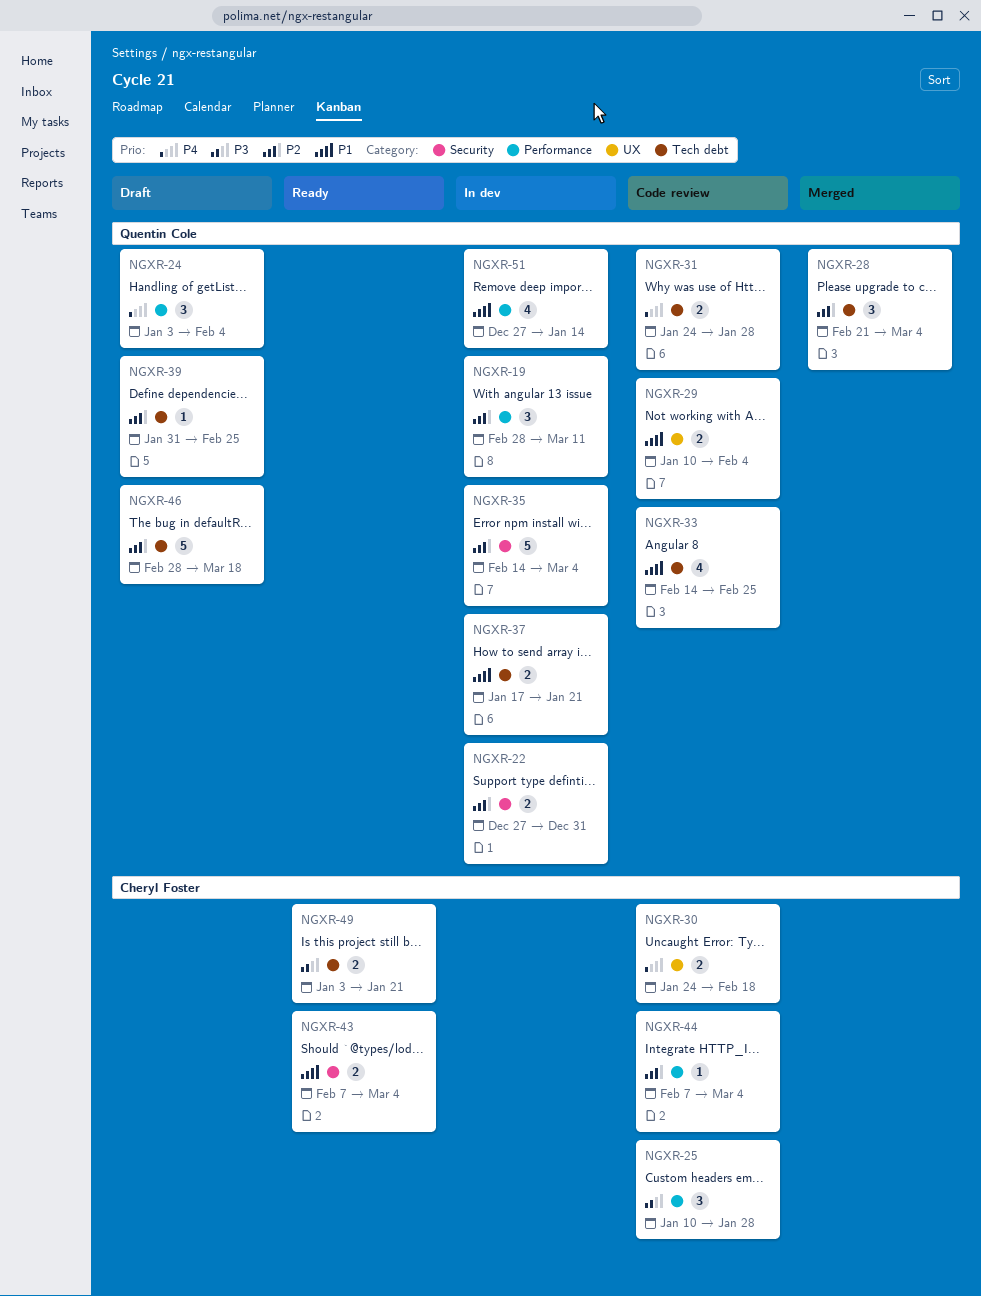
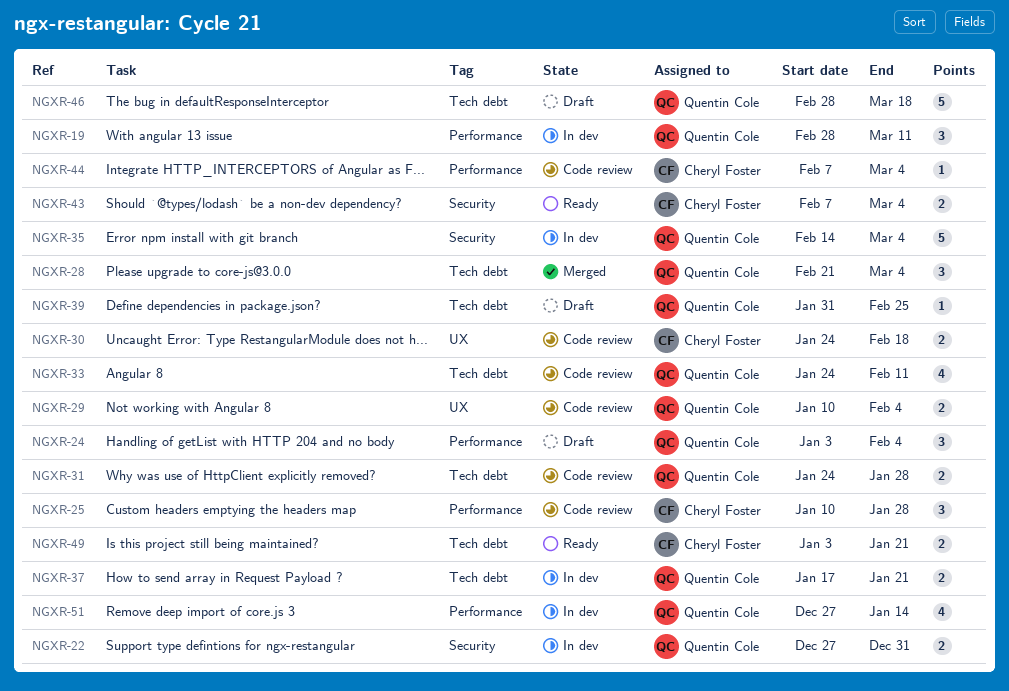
NGXR-33, start: Feb 14 -> Jan 24
NGXR-33, due: Feb 25 -> Feb 11

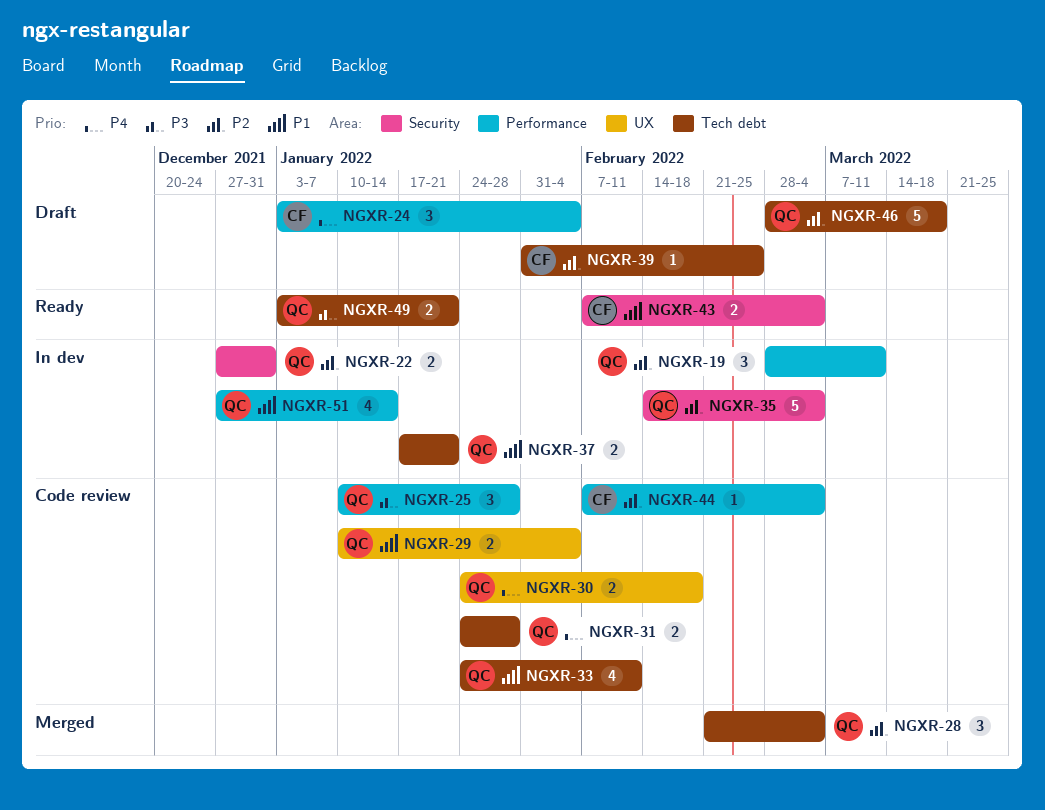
NGXR-24, owner: Quentin Cole -> Cheryl Foster
NGXR-25, owner: Cheryl Foster -> Quentin Cole
NGXR-30, owner: Cheryl Foster -> Quentin Cole
NGXR-39, owner: Quentin Cole -> Cheryl Foster
NGXR-49, owner: Cheryl Foster -> Quentin Cole

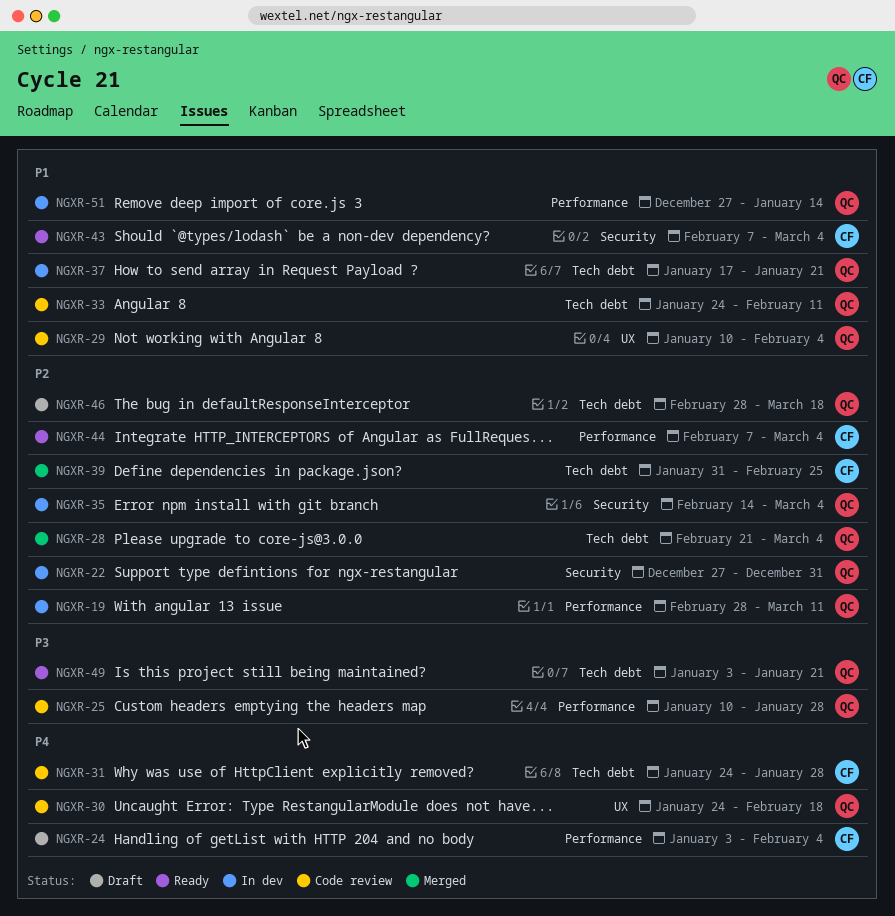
NGXR-31, owner: QC -> CF
NGXR-39, status: Draft -> Merged
NGXR-44, status: Code review -> Ready

